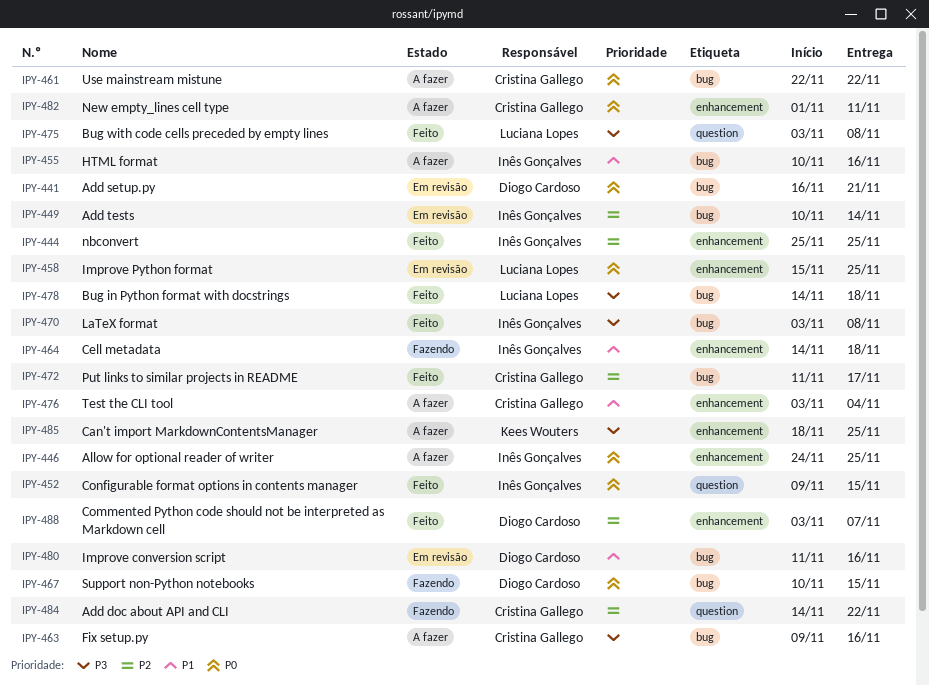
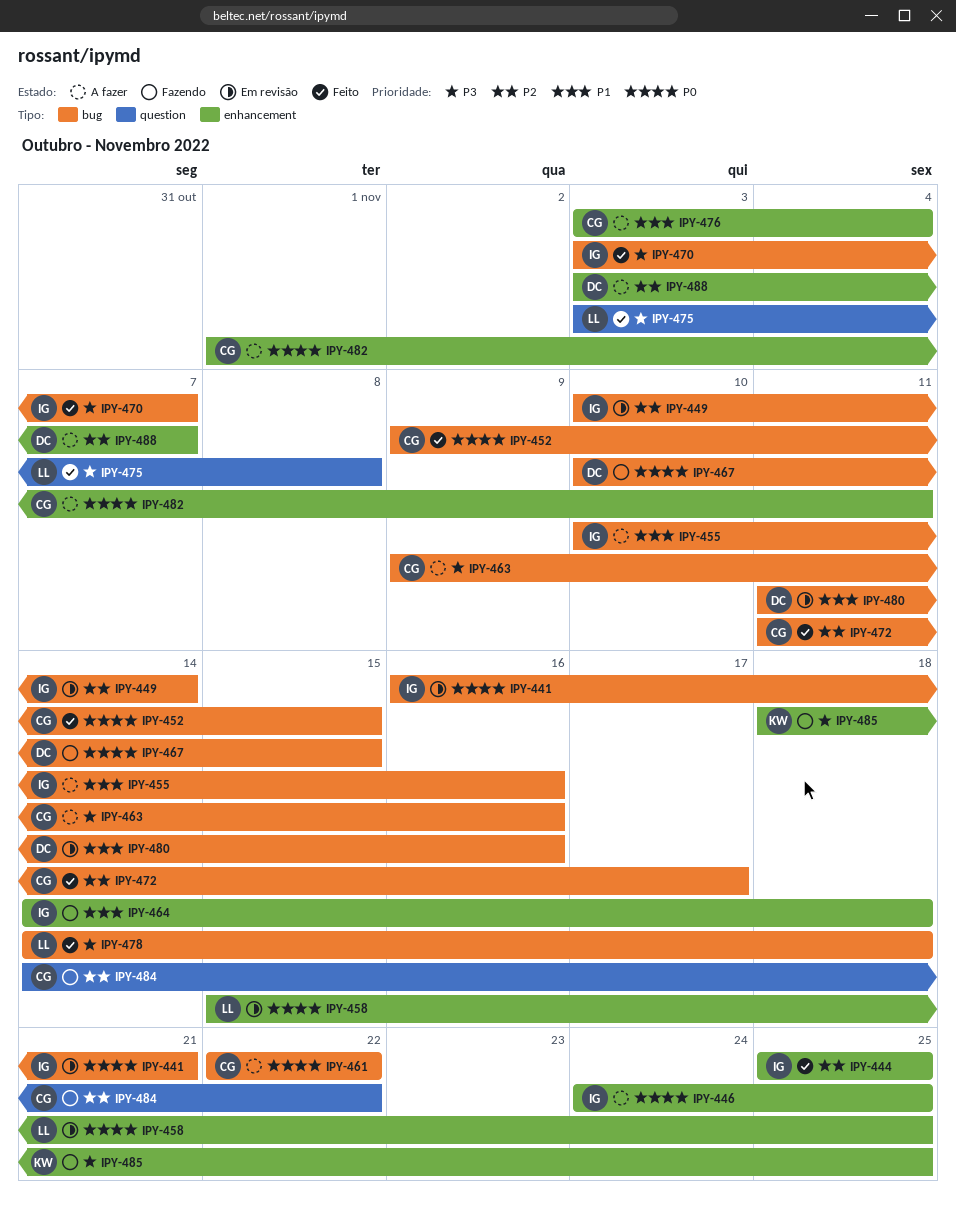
IPY-441, owner: Diogo Cardoso -> Inês Gonçalves
IPY-452, owner: Inês Gonçalves -> Cristina Gallego
IPY-452, label: question -> bug
IPY-470, due: Nov 8 -> Nov 7
IPY-485, status: A fazer -> Fazendo
IPY-488, status: Feito -> A fazer

